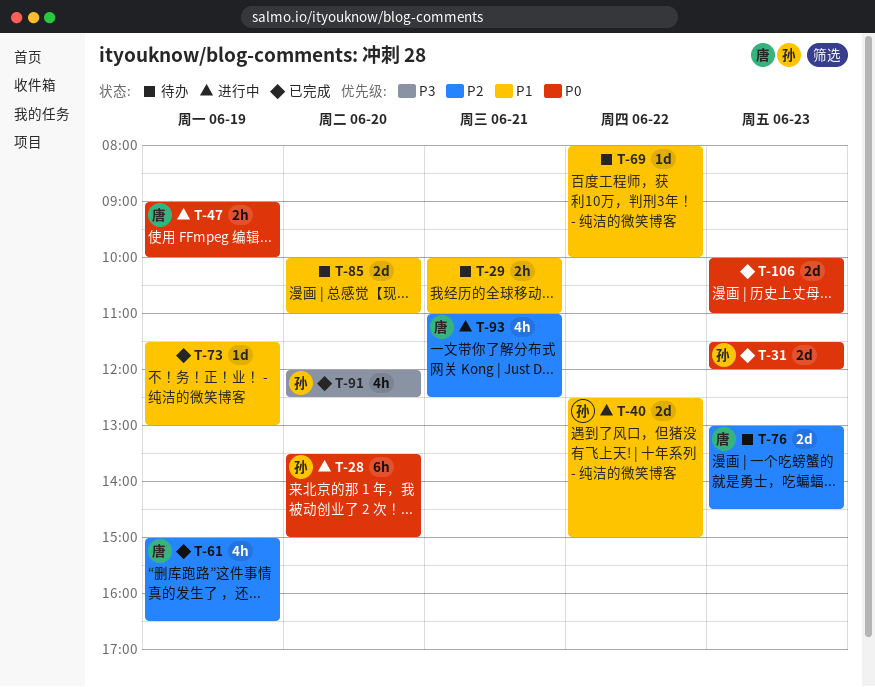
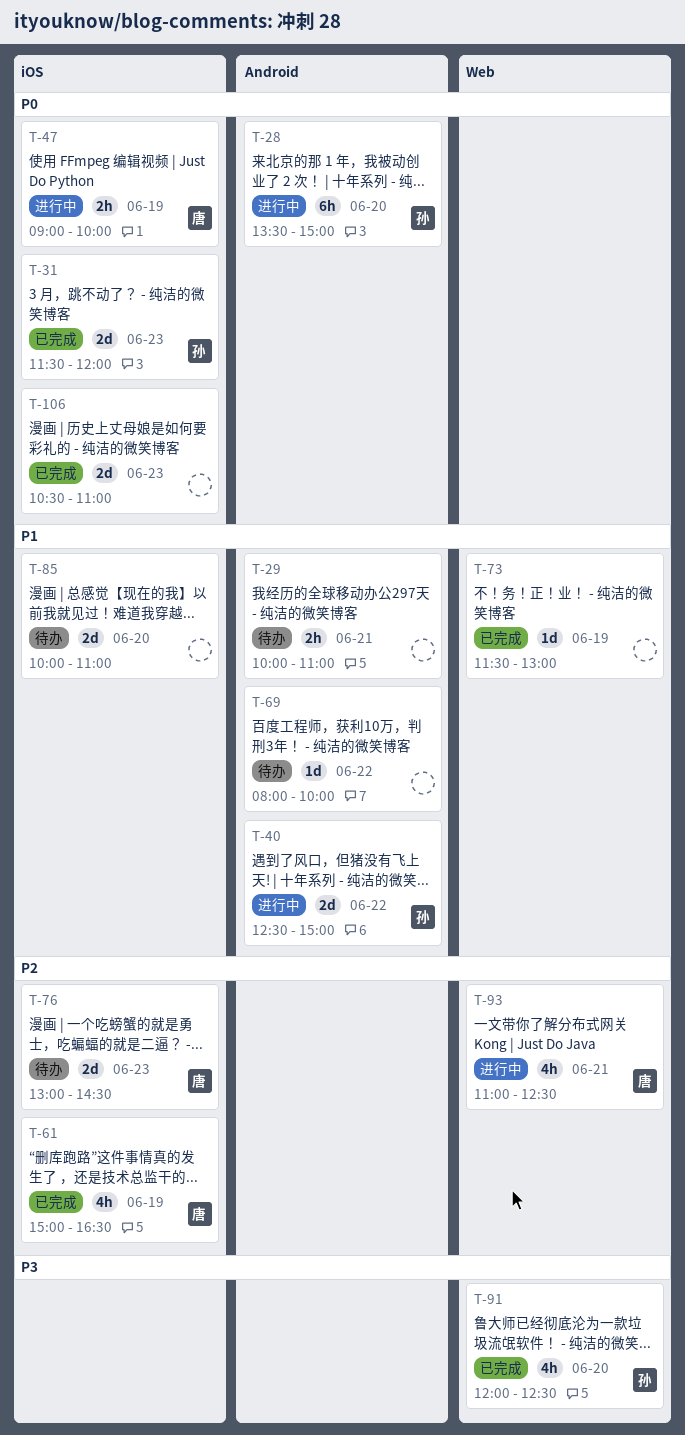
T-106, begins: 10:00 -> 10:30

